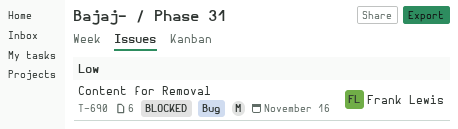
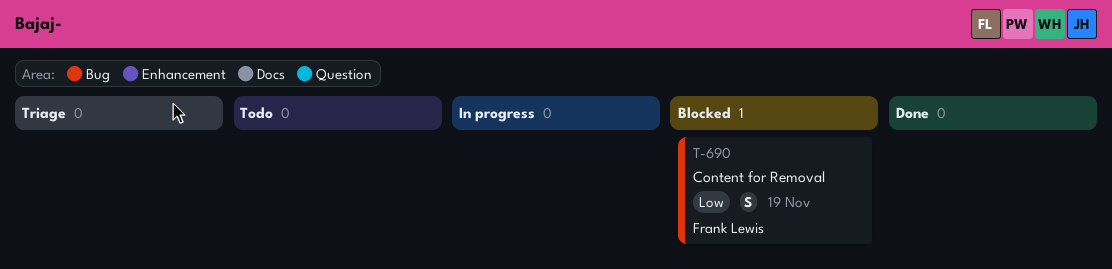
T-690, estimate: M -> S
T-690, due: Nov 16 -> Nov 19

